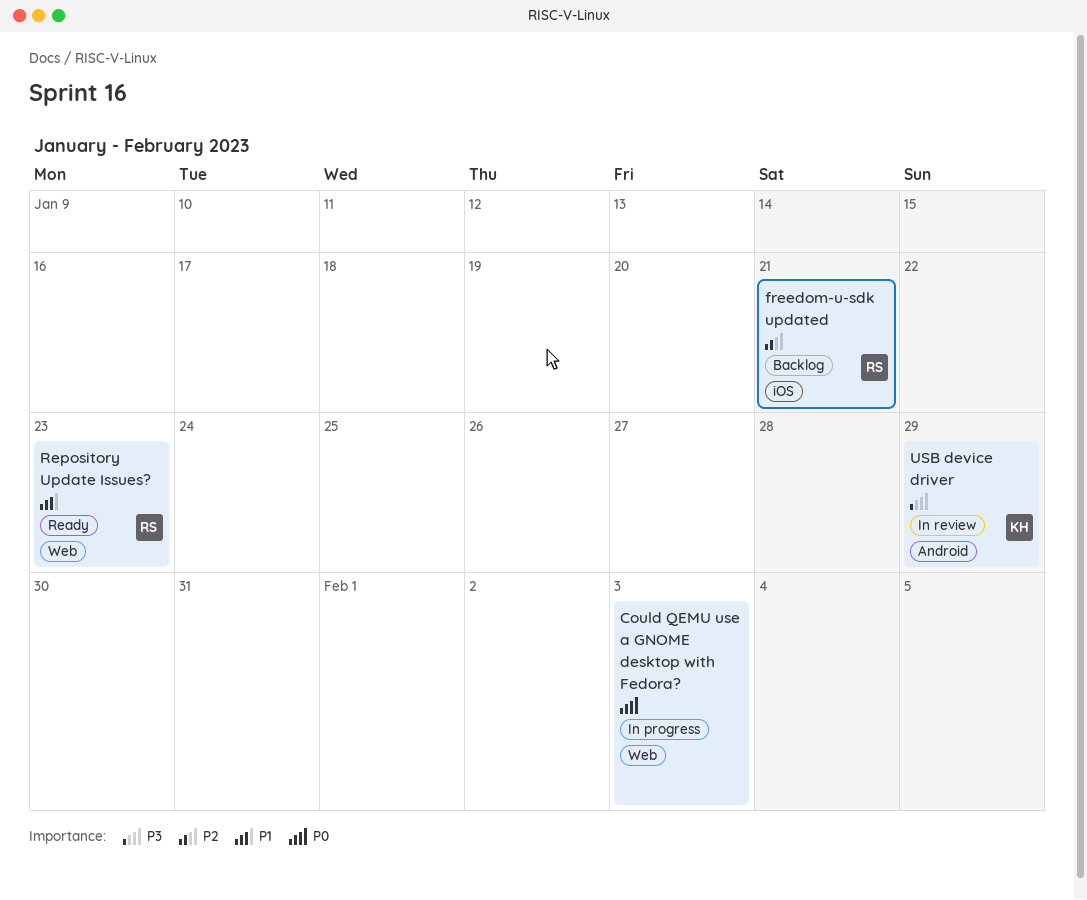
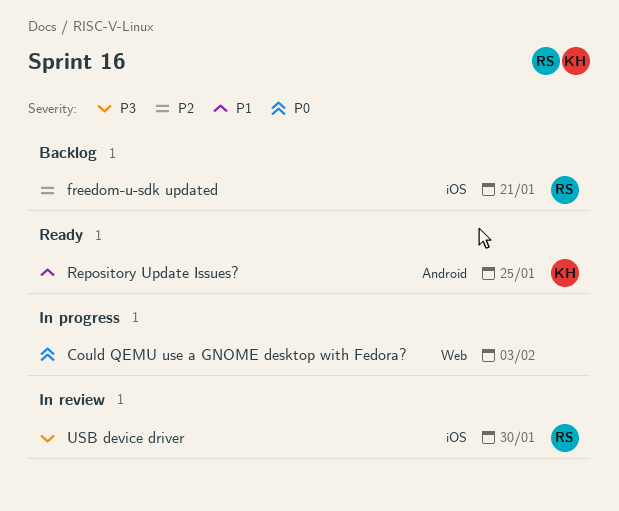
Repository Update Issues?, owner: RS -> KH
Repository Update Issues?, label: Web -> Android
Repository Update Issues?, due: Jan 23 -> Jan 25
USB device driver, owner: KH -> RS
USB device driver, label: Android -> iOS
USB device driver, due: Jan 29 -> Jan 30

